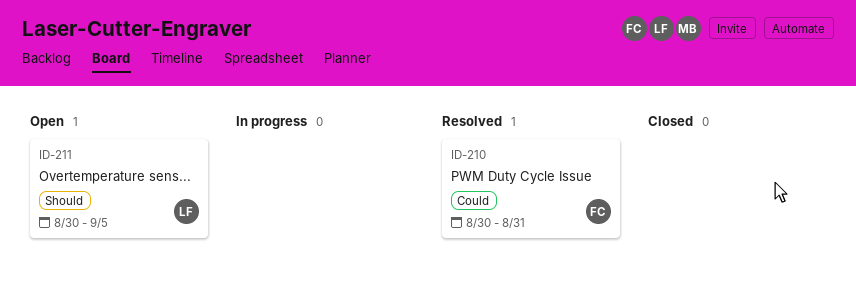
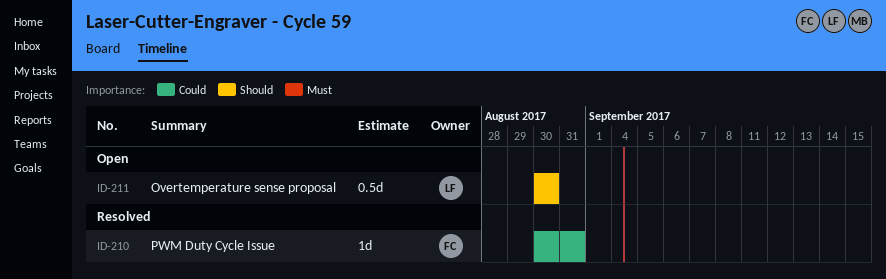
ID-211, due: Sep 5 -> Aug 30

